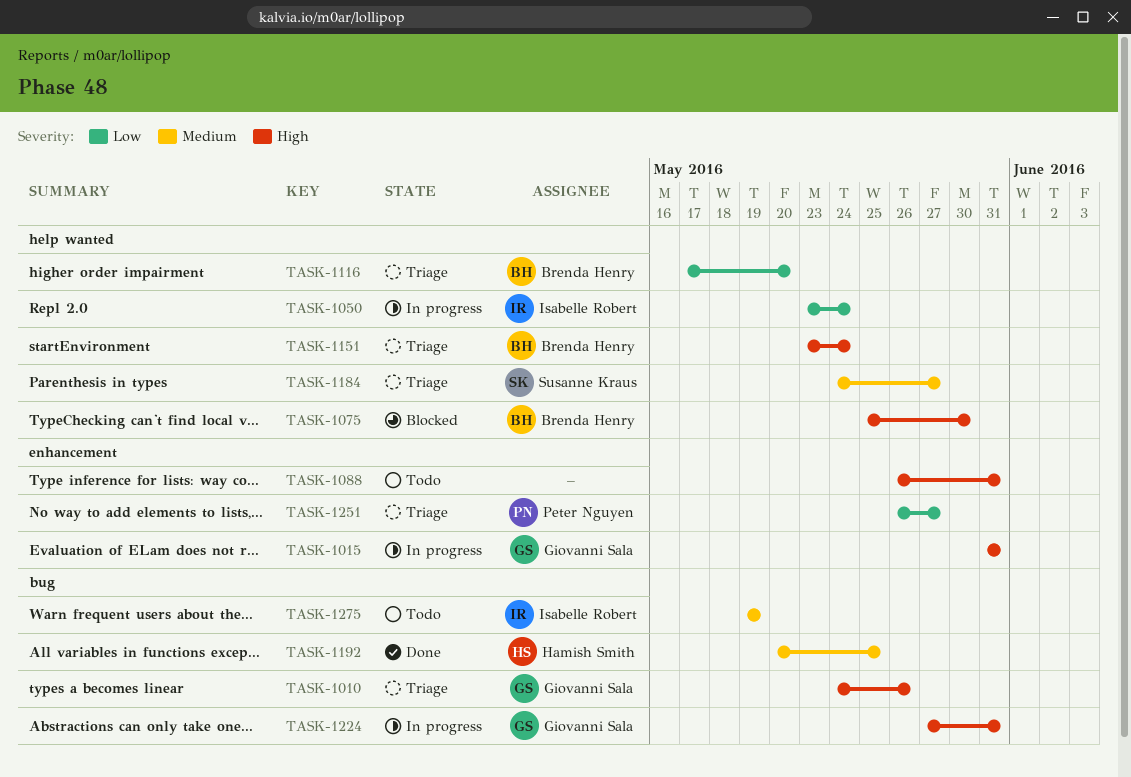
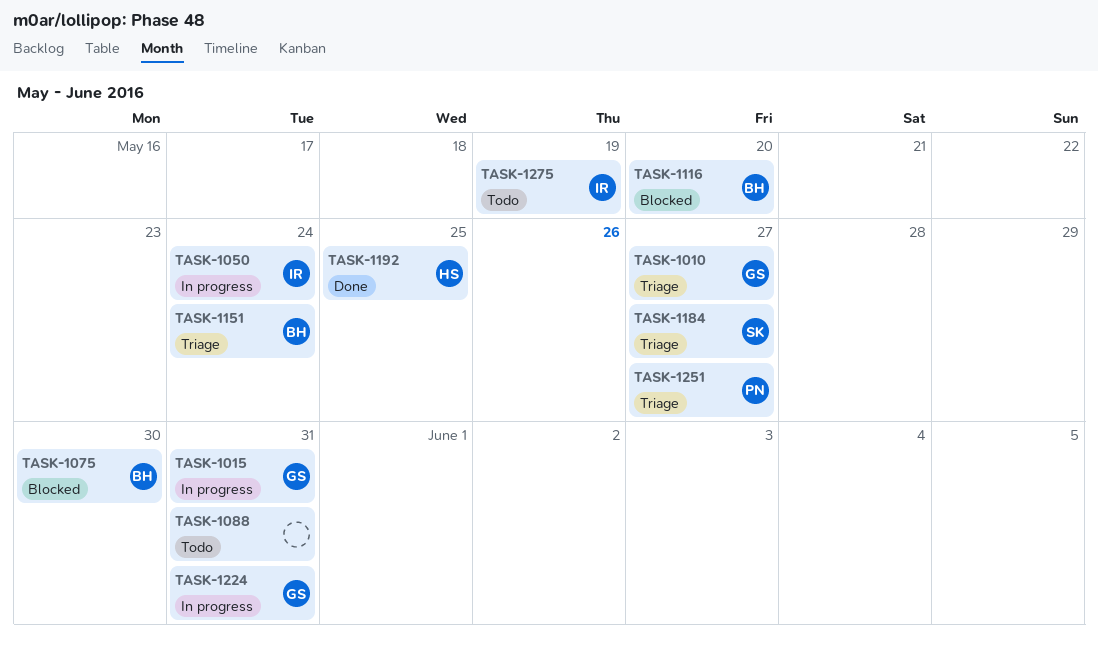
TASK-1010, due: May 26 -> May 27
TASK-1116, status: Triage -> Blocked

